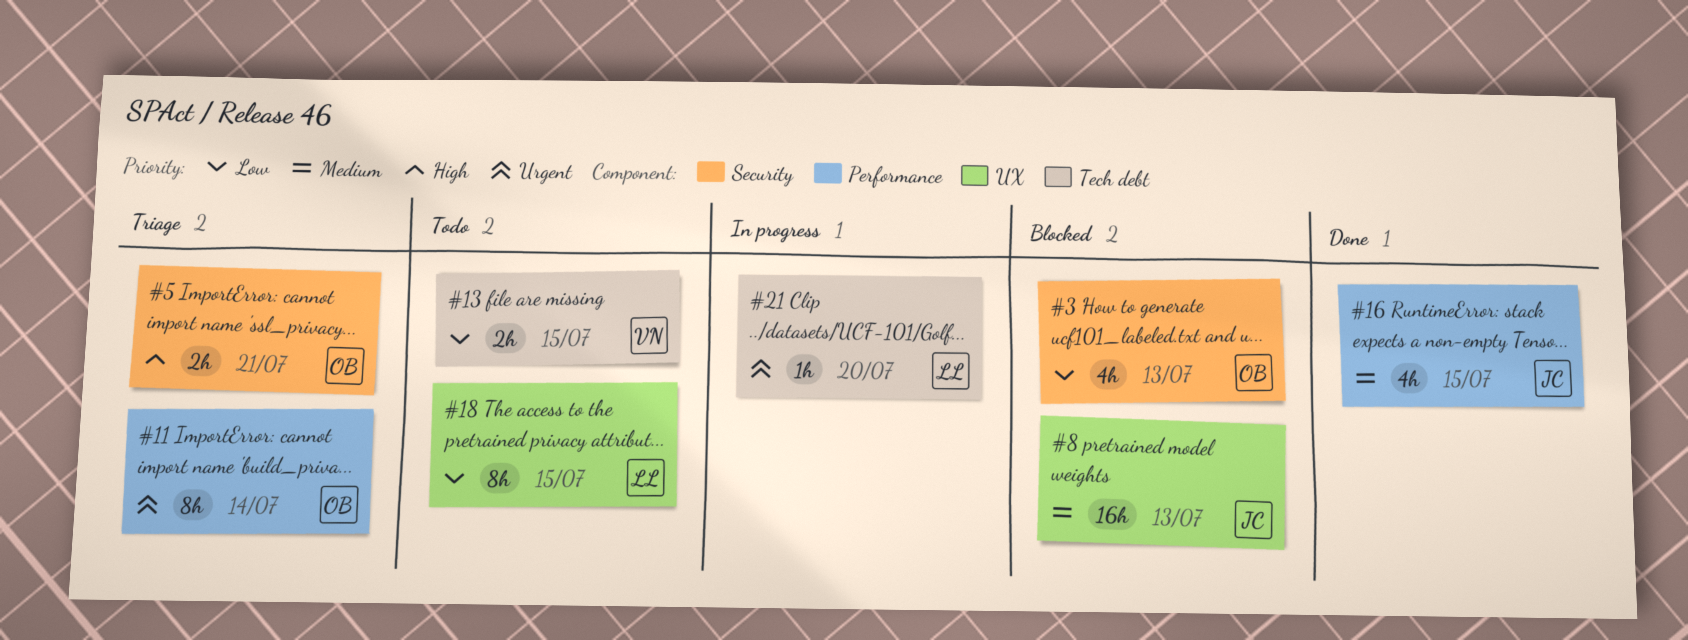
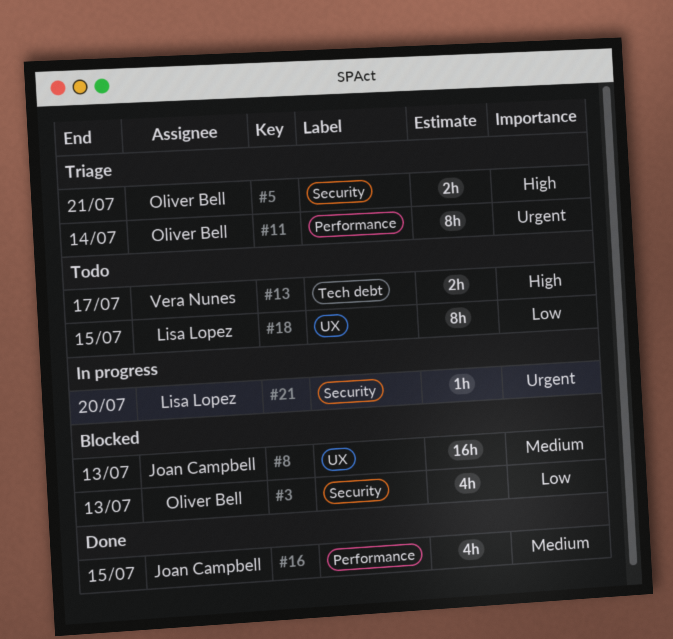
#13, priority: Low -> High
#13, due: Jul 15 -> Jul 17
#21, label: Tech debt -> Security

